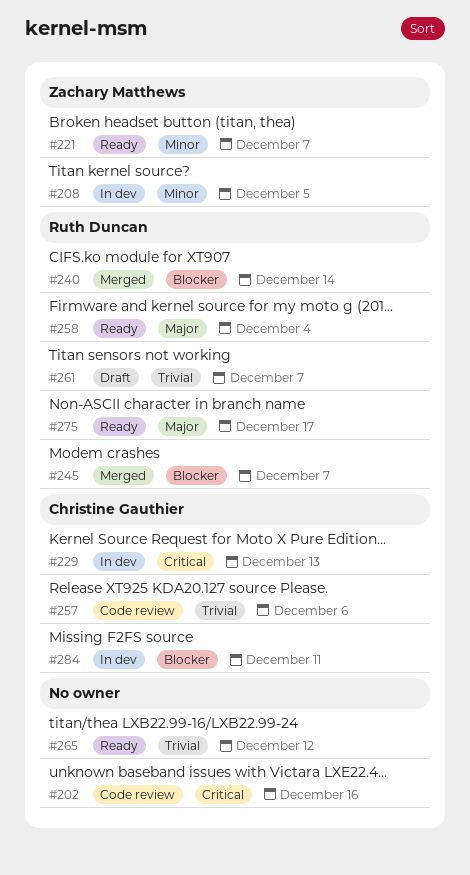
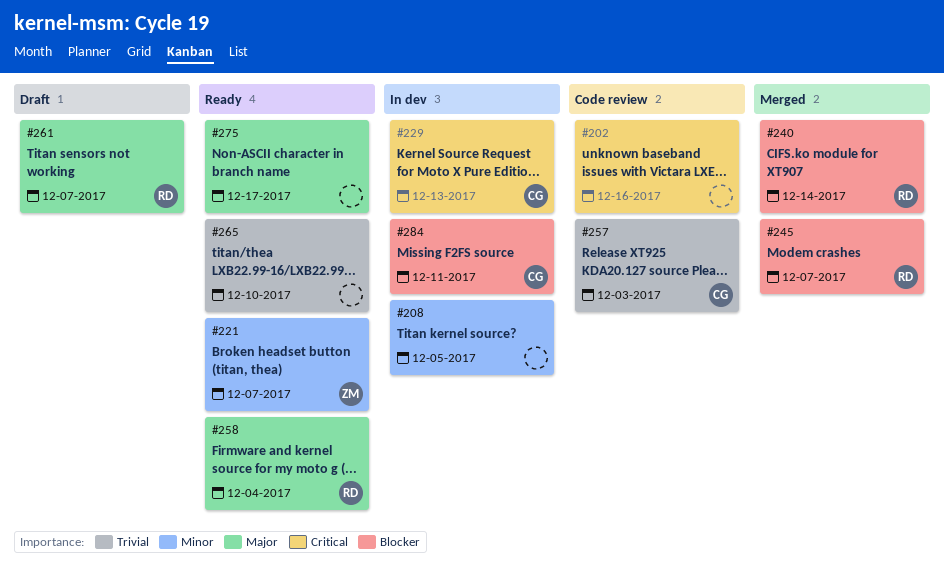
#208, owner: Zachary Matthews -> none
#257, due: Dec 6 -> Dec 3
#261, priority: Trivial -> Major
#265, due: Dec 12 -> Dec 10
#275, owner: Ruth Duncan -> none

